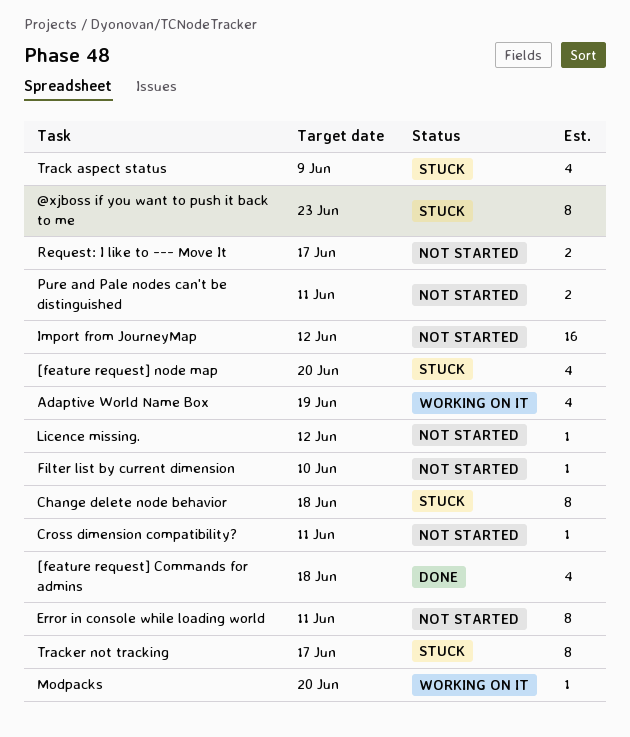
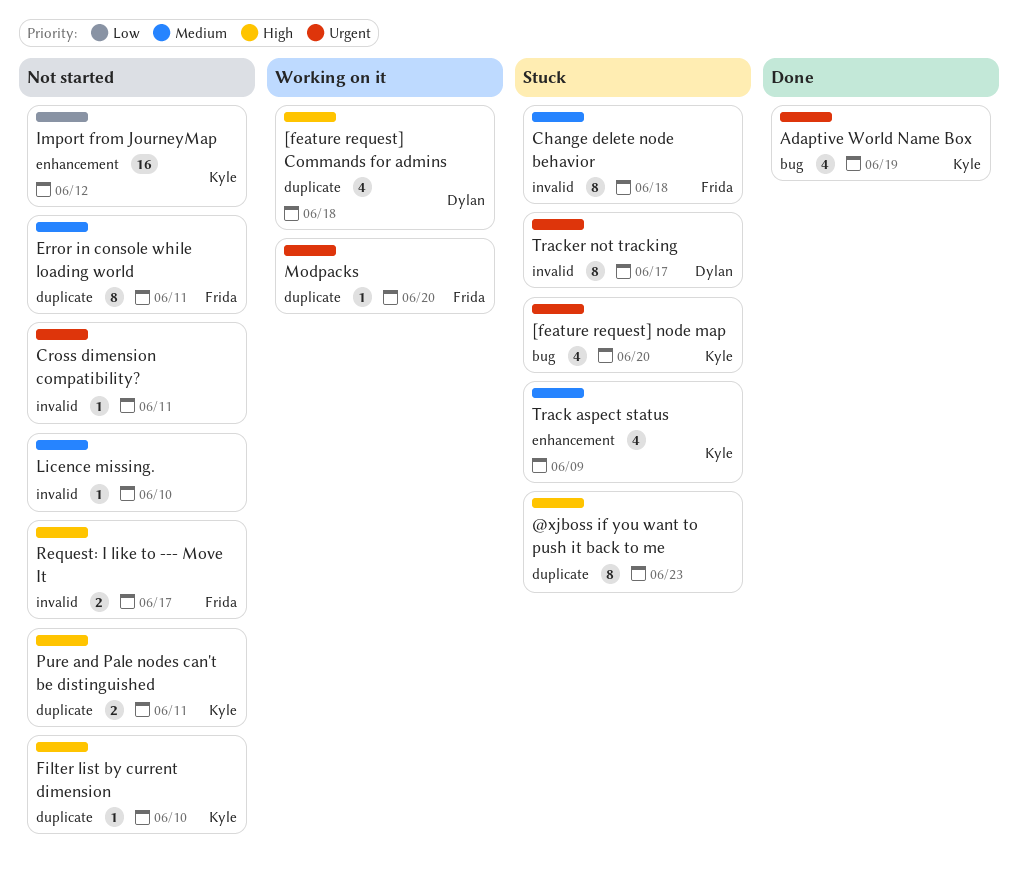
[feature request] Commands for admins, status: Done -> Working on it
Adaptive World Name Box, status: Working on it -> Done
Licence missing., due: Jun 12 -> Jun 10

